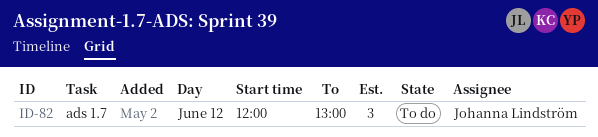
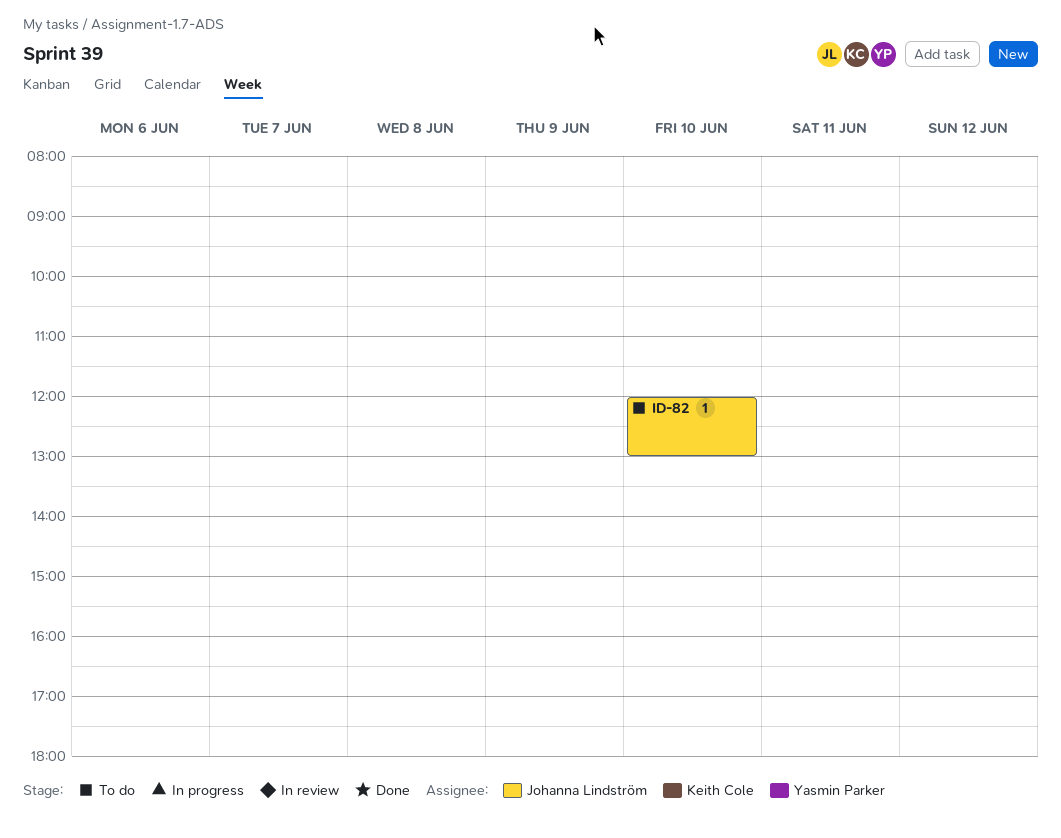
ID-82, estimate: 3 -> 1
ID-82, day: Jun 12 -> Jun 10

